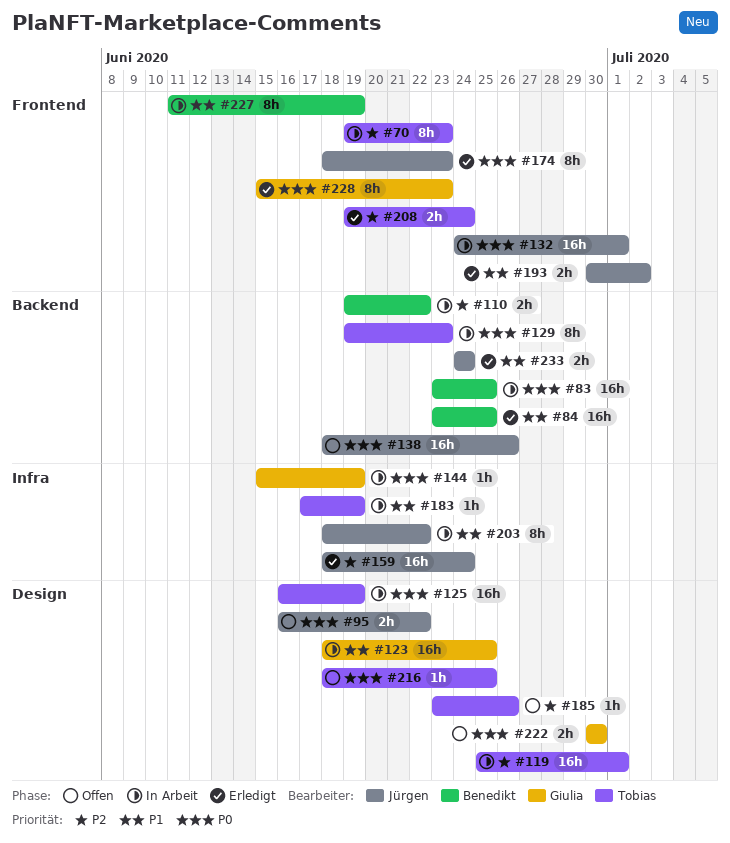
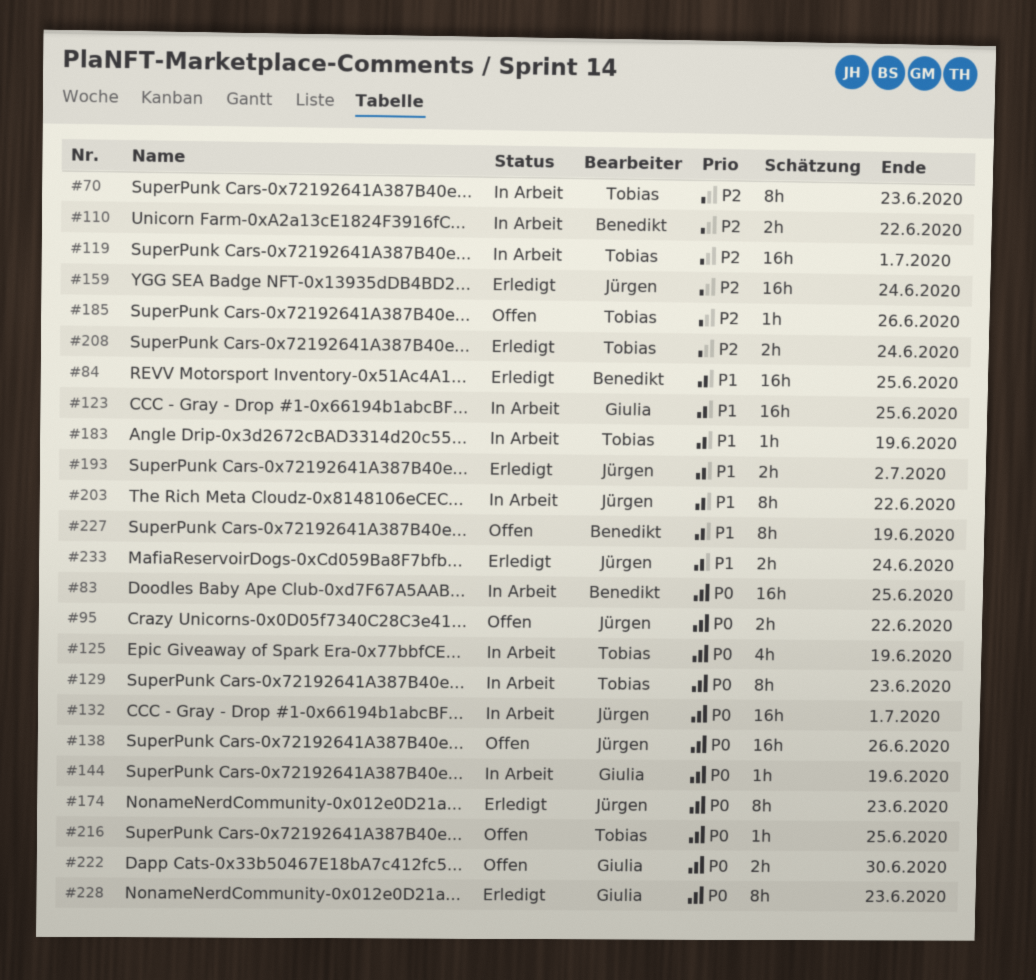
#125, estimate: 16h -> 4h
#227, status: In Arbeit -> Offen

